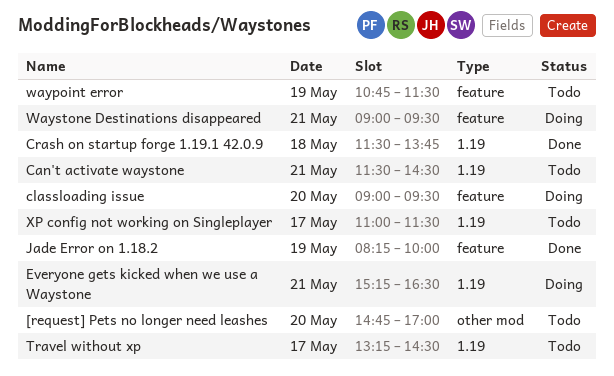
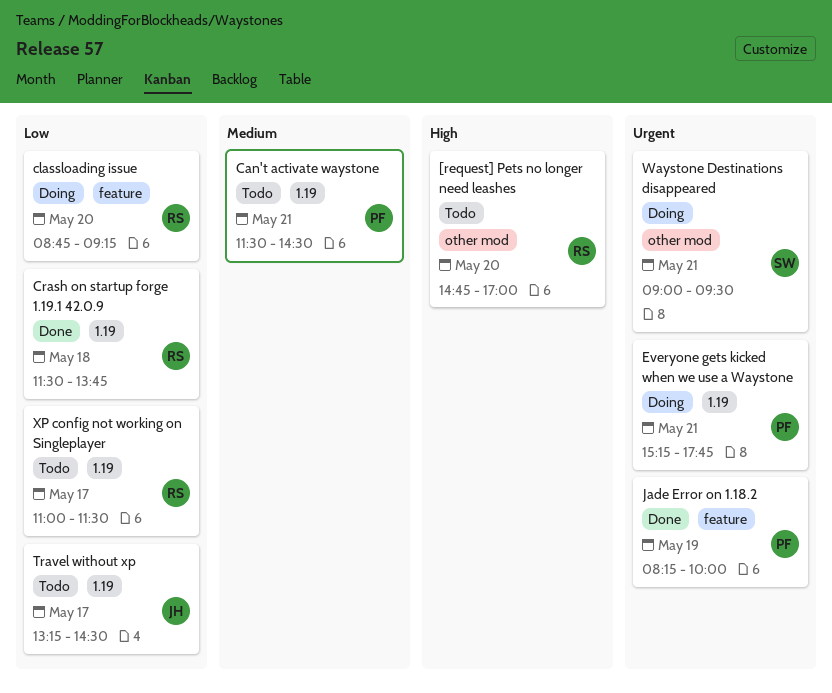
classloading issue, begins: 09:00 -> 08:45
classloading issue, ends: 09:30 -> 09:15
Everyone gets kicked when we use a Waystone, ends: 16:30 -> 17:45
waypoint error: present -> none
Waystone Destinations disappeared, label: feature -> other mod

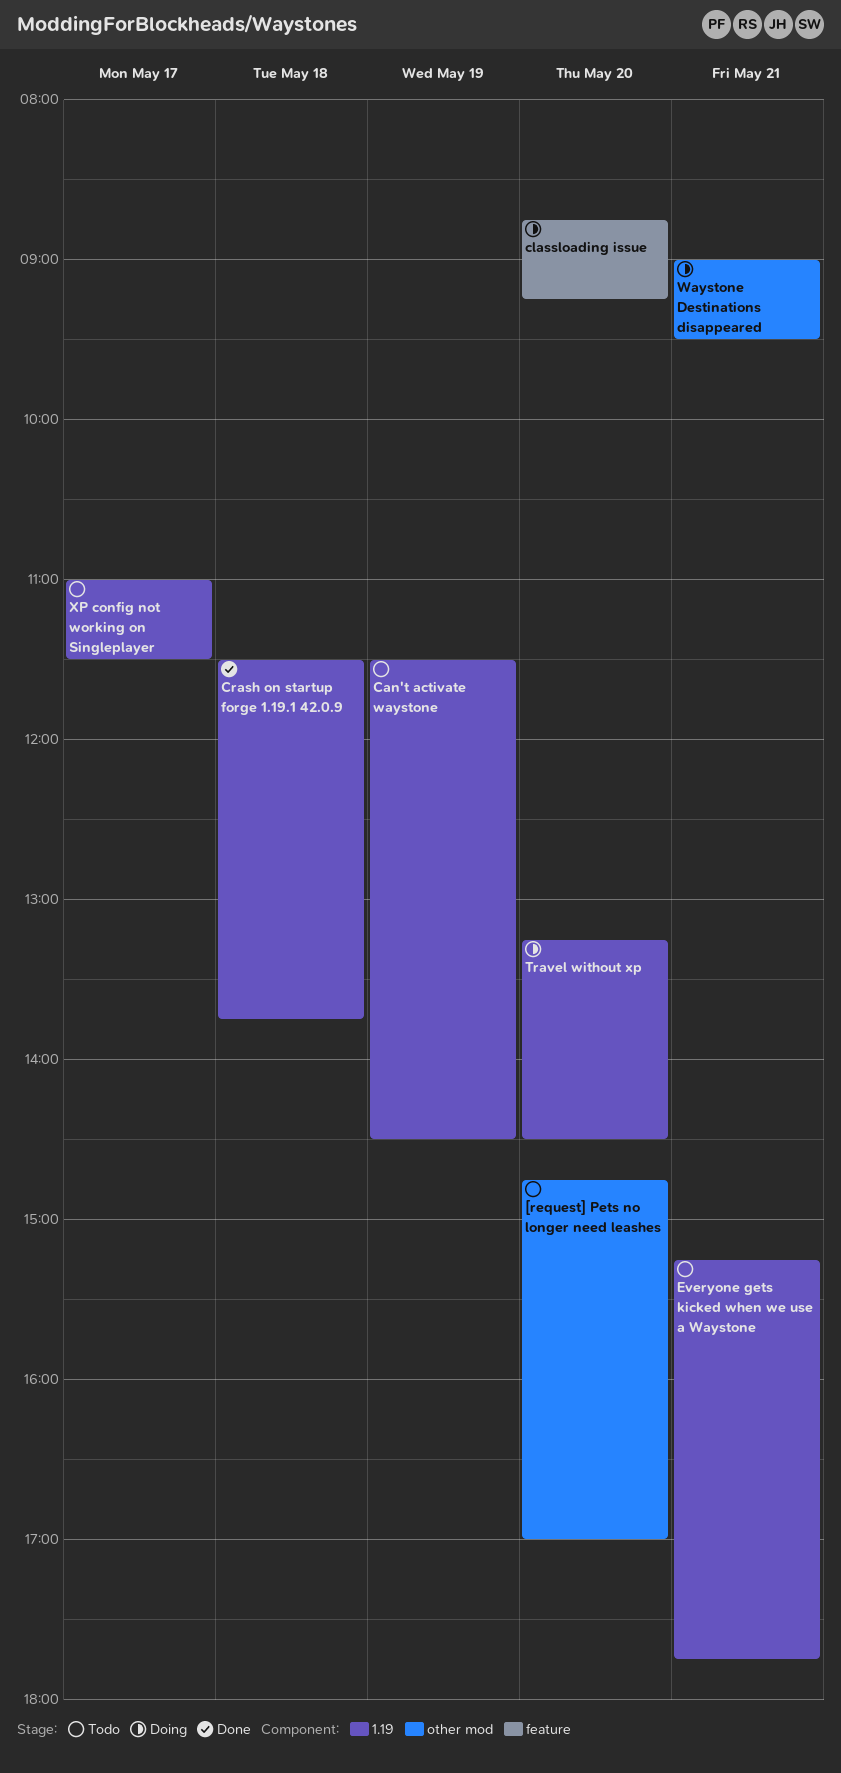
Can't activate waystone, day: May 21 -> May 19
Everyone gets kicked when we use a Waystone, status: Doing -> Todo
Jade Error on 1.18.2: present -> none
Travel without xp, status: Todo -> Doing
Travel without xp, day: May 17 -> May 20

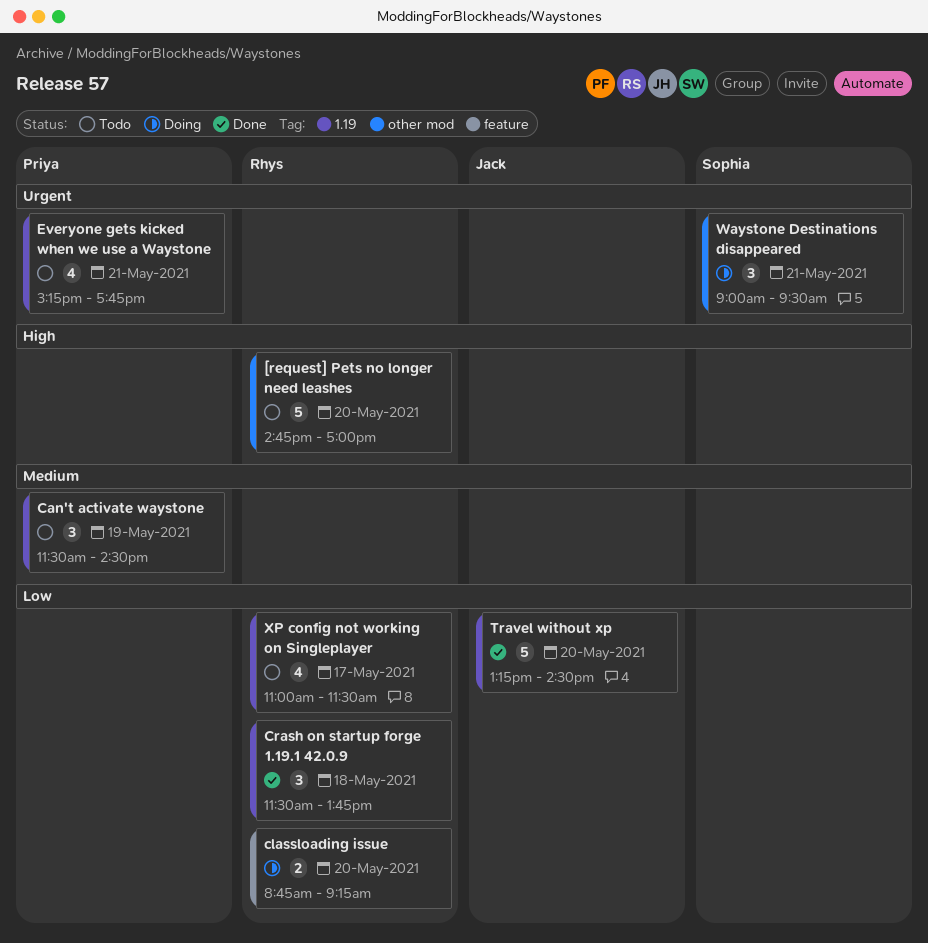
Travel without xp, status: Doing -> Done

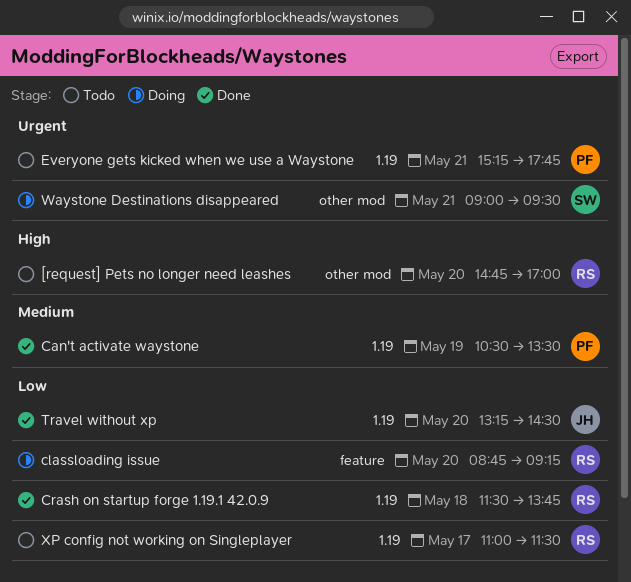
Can't activate waystone, status: Todo -> Done
Can't activate waystone, begins: 11:30 -> 10:30
Can't activate waystone, ends: 14:30 -> 13:30

